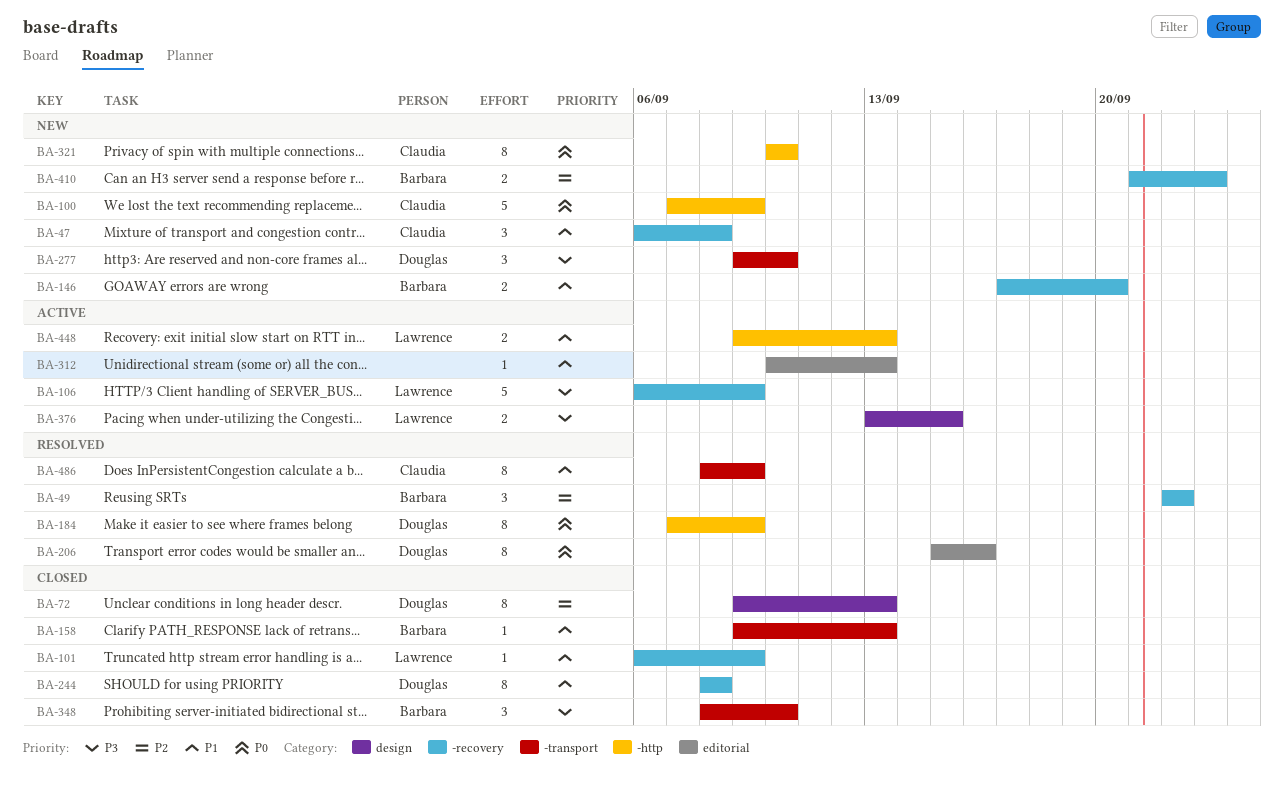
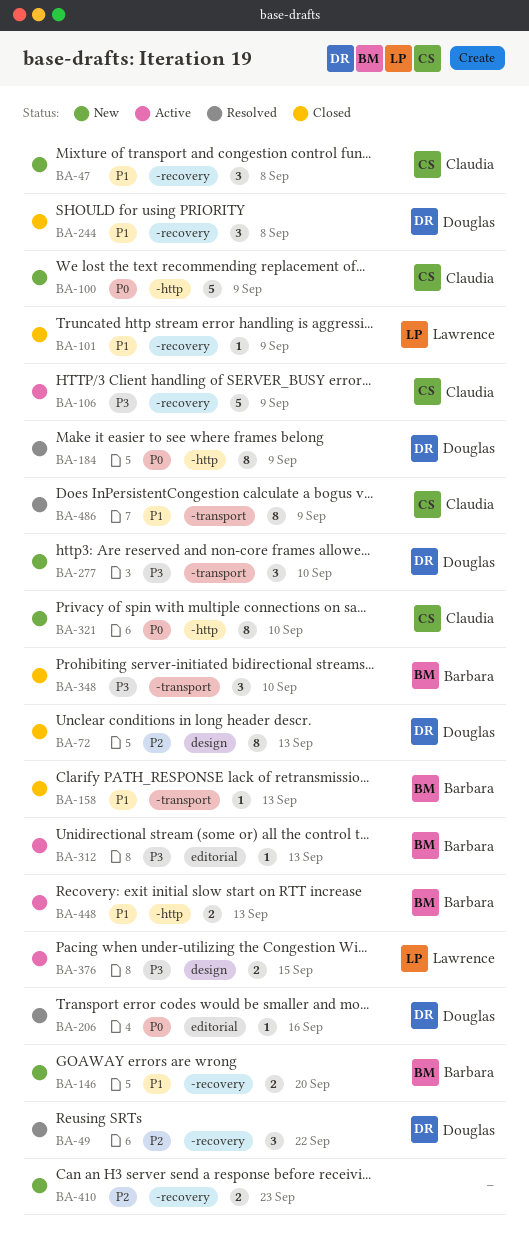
BA-49, owner: Barbara -> Douglas
BA-106, owner: Lawrence -> Claudia
BA-206, estimate: 8 -> 1
BA-244, estimate: 8 -> 3
BA-312, owner: none -> Barbara
BA-312, priority: P1 -> P3
BA-410, owner: Barbara -> none
BA-448, owner: Lawrence -> Barbara

